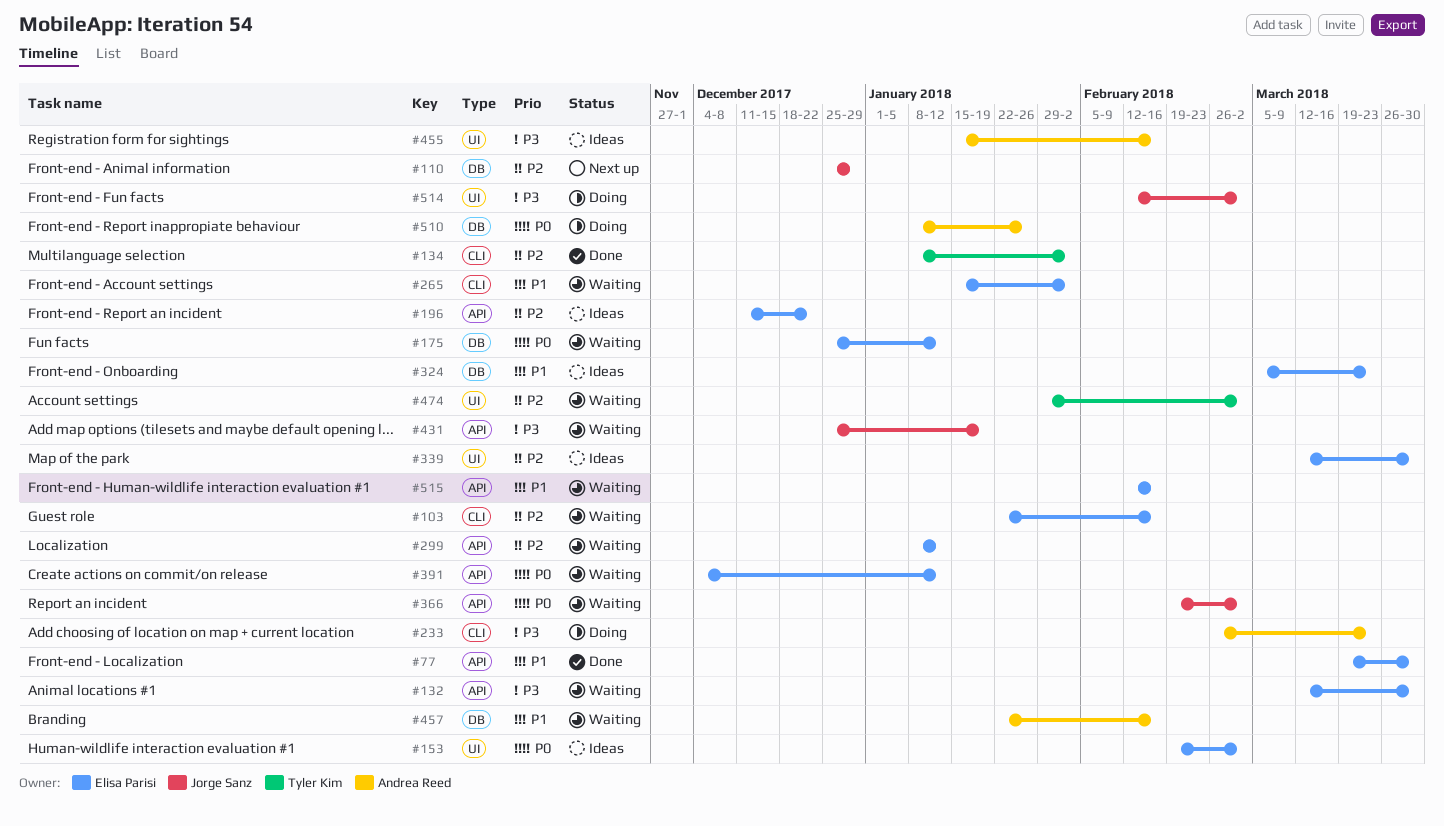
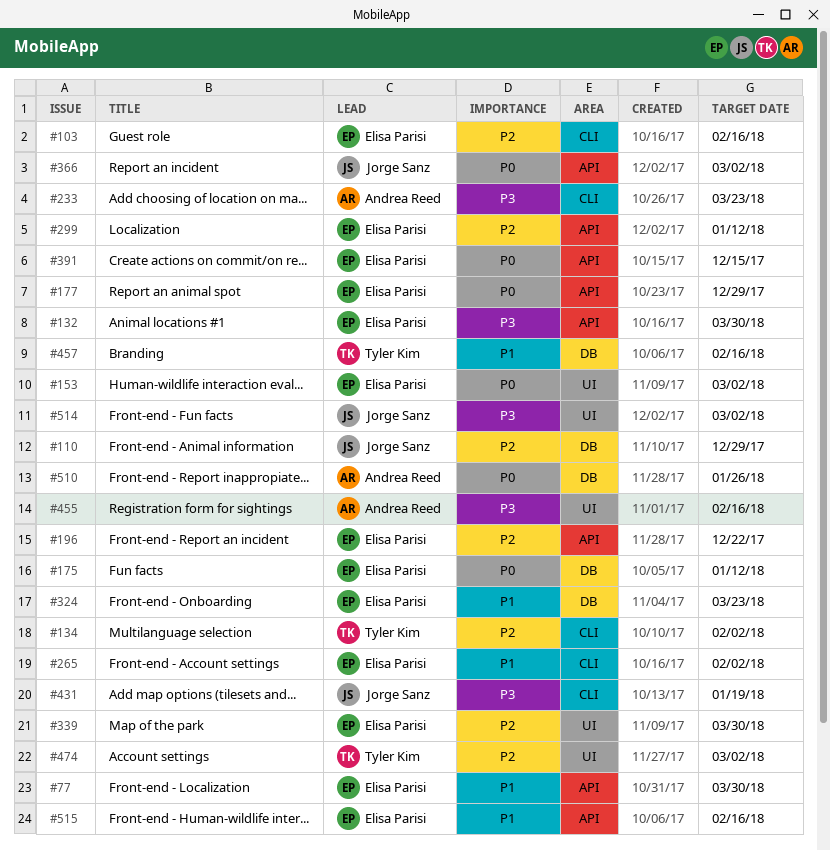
#177: none -> present
#391, due: Jan 12 -> Dec 15
#431, label: API -> CLI
#457, owner: Andrea Reed -> Tyler Kim

